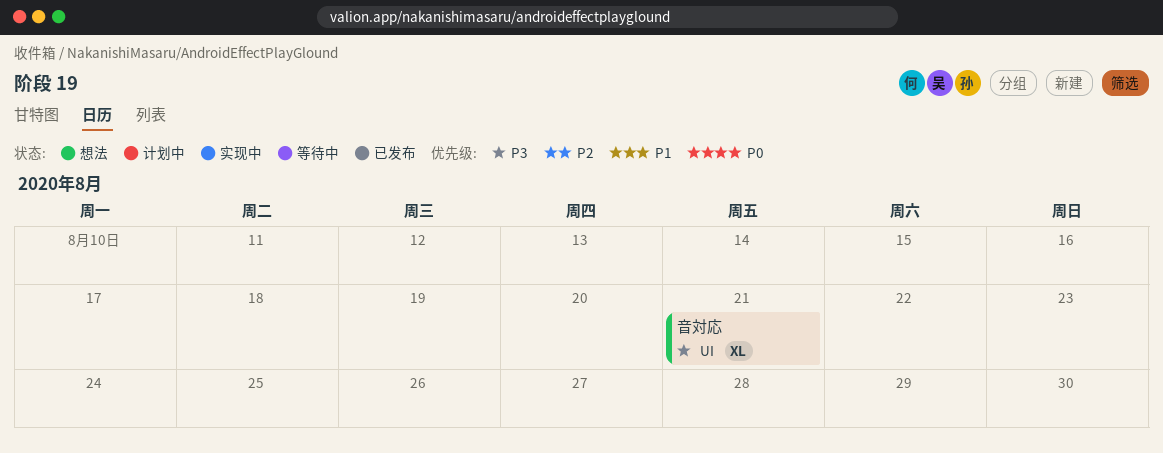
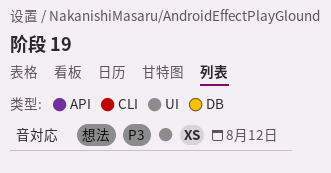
音対応, estimate: XL -> XS
音対応, due: Aug 21 -> Aug 12

